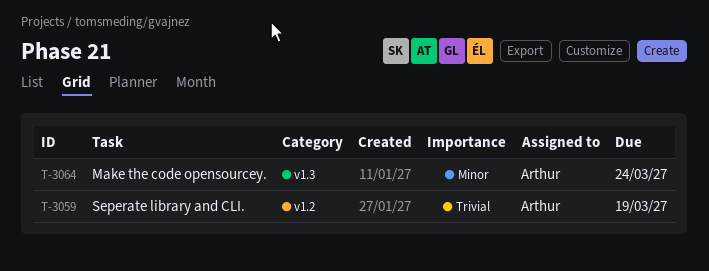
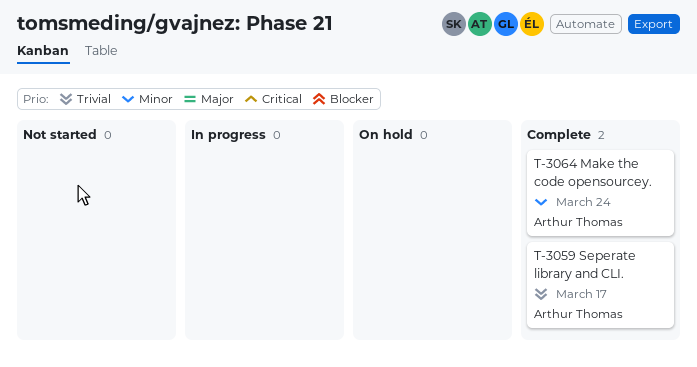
T-3059, due: Mar 19 -> Mar 17

